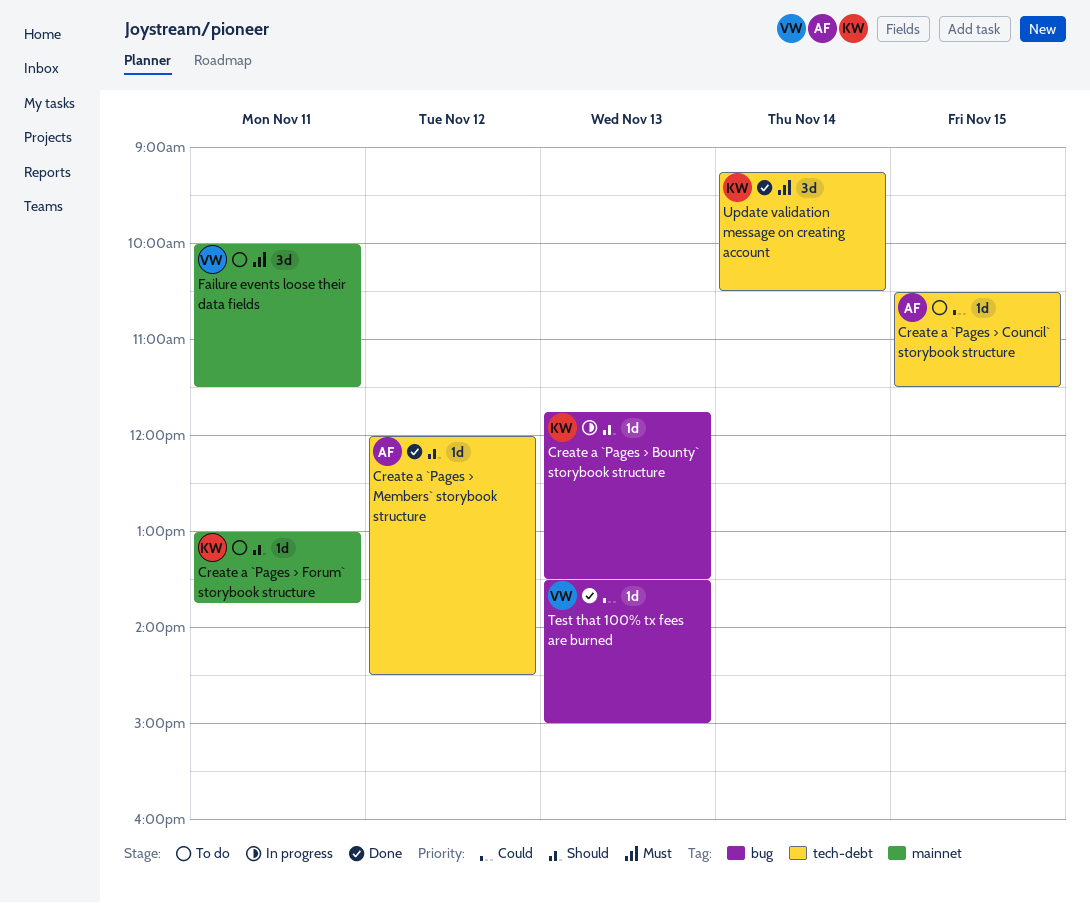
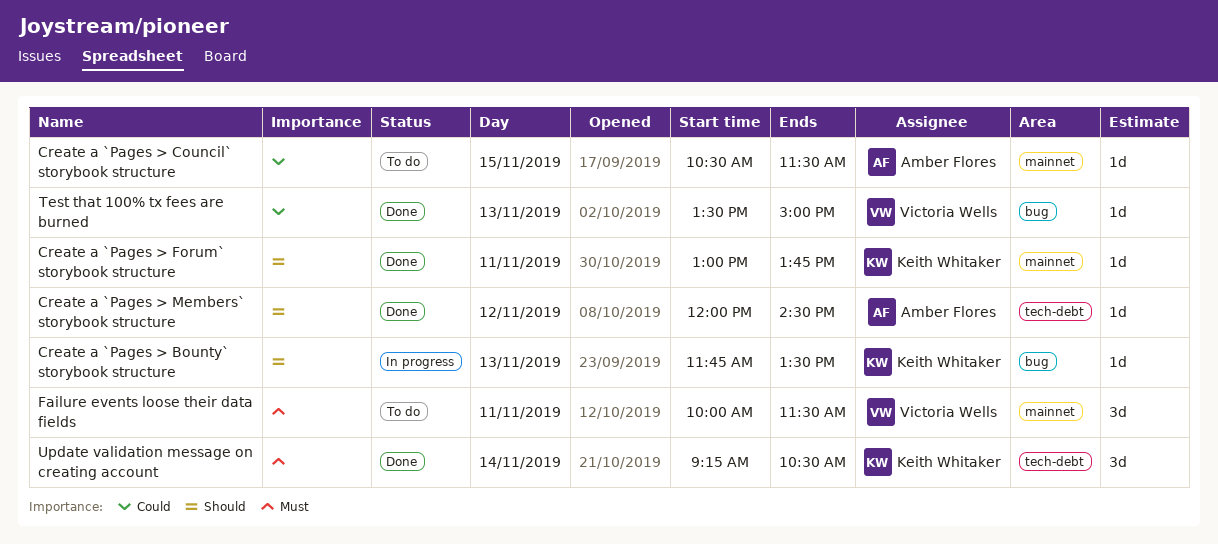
Create a `Pages > Council` storybook structure, label: tech-debt -> mainnet
Create a `Pages > Forum` storybook structure, status: To do -> Done

